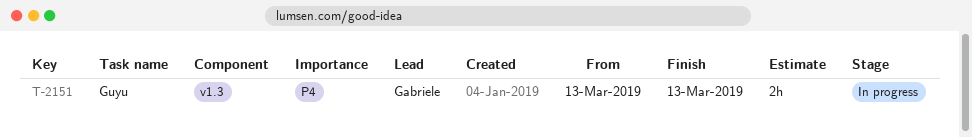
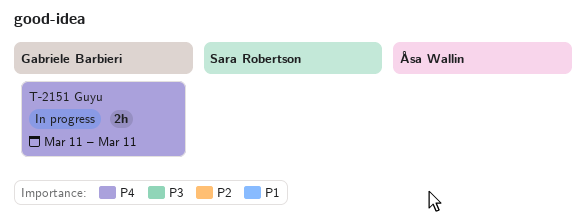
T-2151, start: Mar 13 -> Mar 11
T-2151, due: Mar 13 -> Mar 11

